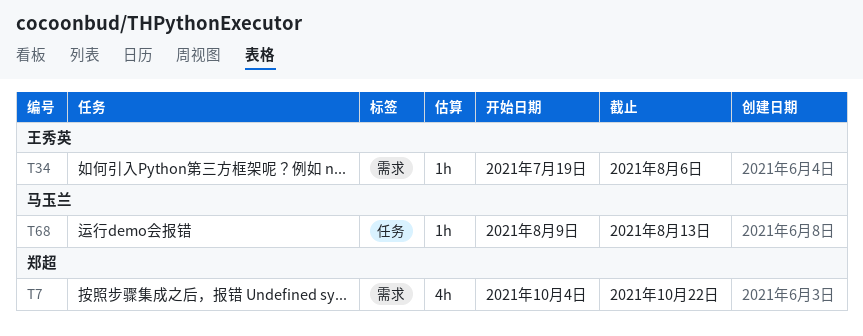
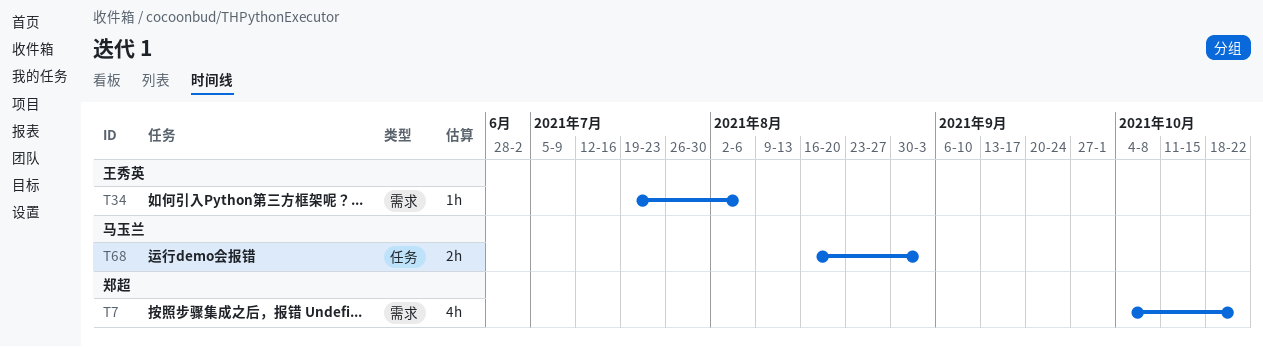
T68, estimate: 1h -> 2h
T68, start: Aug 9 -> Aug 16
T68, due: Aug 13 -> Sep 3

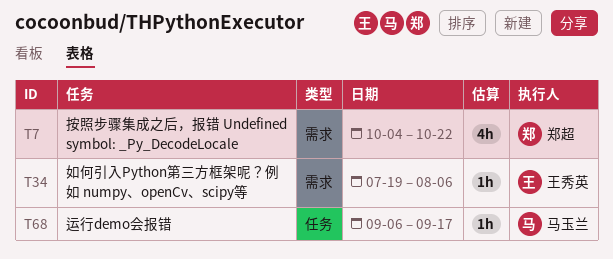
T68, estimate: 2h -> 1h
T68, start: Aug 16 -> Sep 6
T68, due: Sep 3 -> Sep 17

